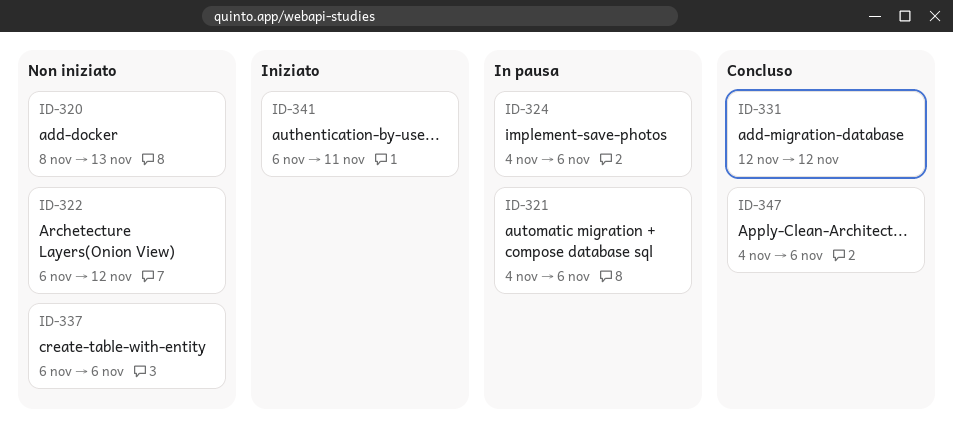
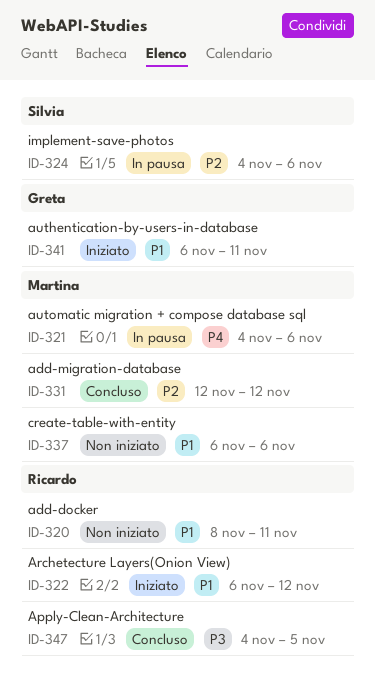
ID-320, due: Nov 13 -> Nov 11
ID-322, status: Non iniziato -> Iniziato
ID-347, due: Nov 6 -> Nov 5

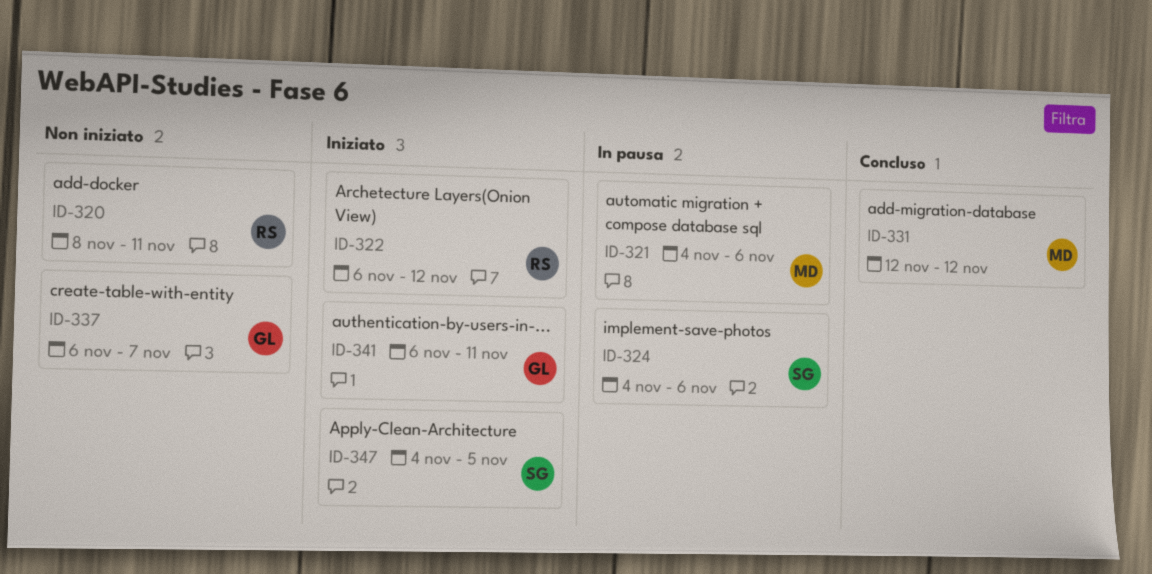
ID-337, owner: Martina -> Greta
ID-337, due: Nov 6 -> Nov 7
ID-347, status: Concluso -> Iniziato
ID-347, owner: Ricardo -> Silvia

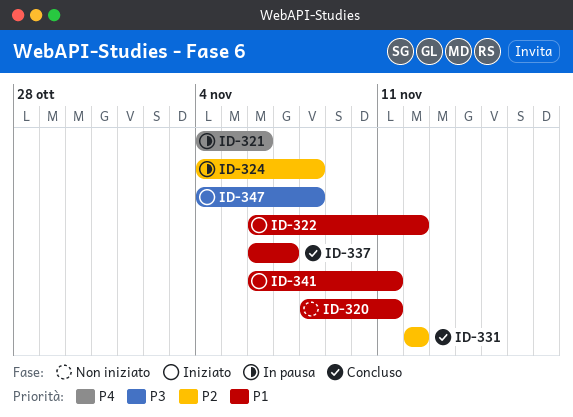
ID-324, due: Nov 6 -> Nov 8
ID-337, status: Non iniziato -> Concluso
ID-347, due: Nov 5 -> Nov 8

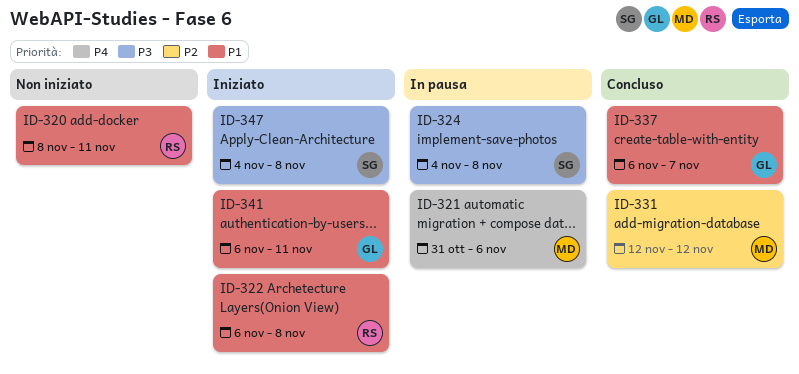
ID-321, start: Nov 4 -> Oct 31
ID-322, due: Nov 12 -> Nov 8
ID-324, priority: P2 -> P3

